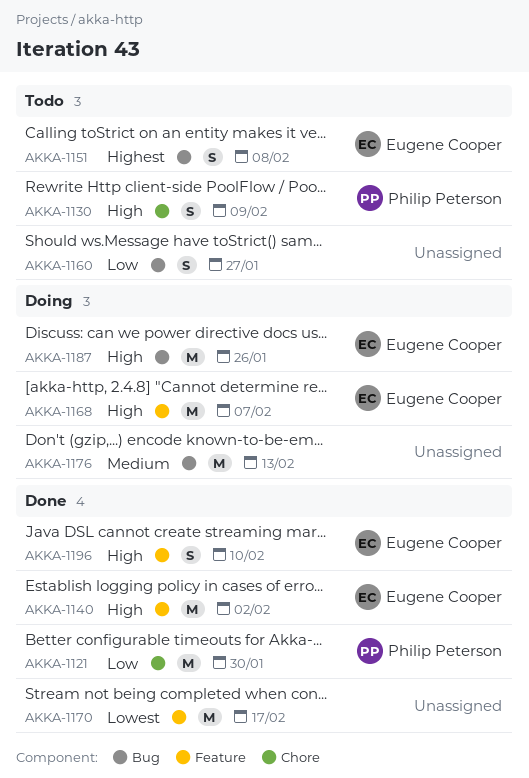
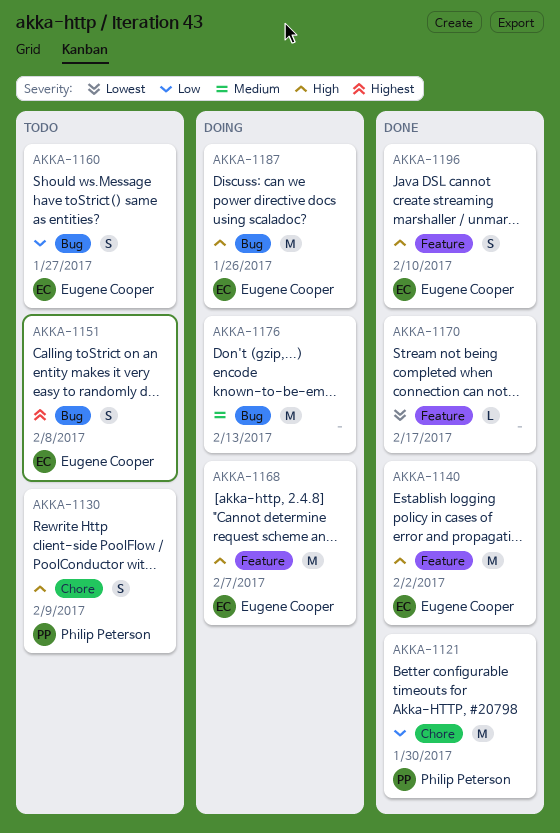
AKKA-1160, owner: none -> Eugene Cooper
AKKA-1170, estimate: M -> L

